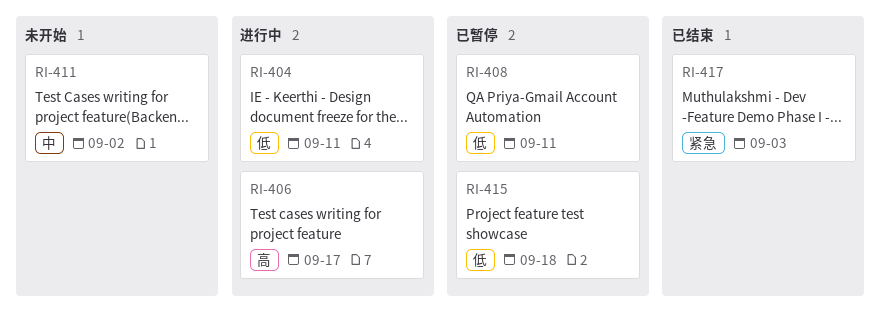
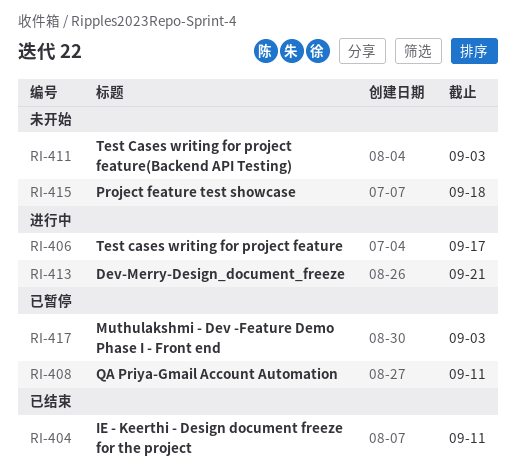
RI-404, status: 进行中 -> 已结束
RI-411, due: Sep 2 -> Sep 3
RI-413: none -> present
RI-415, status: 已暂停 -> 未开始
RI-417, status: 已结束 -> 已暂停

